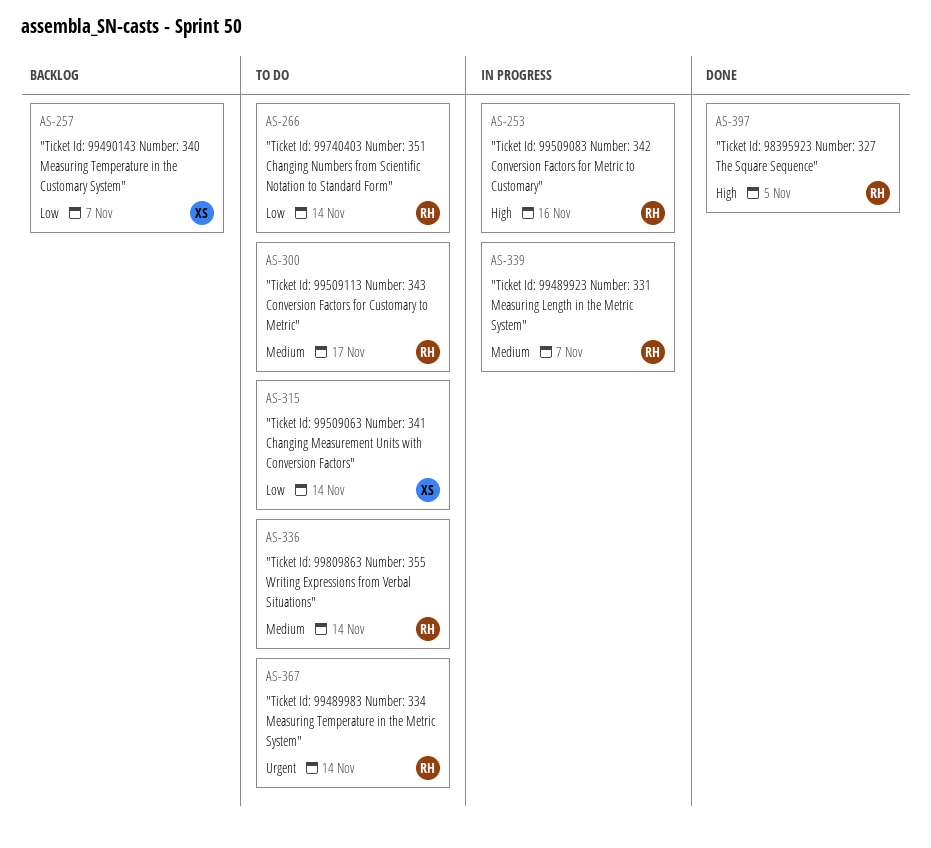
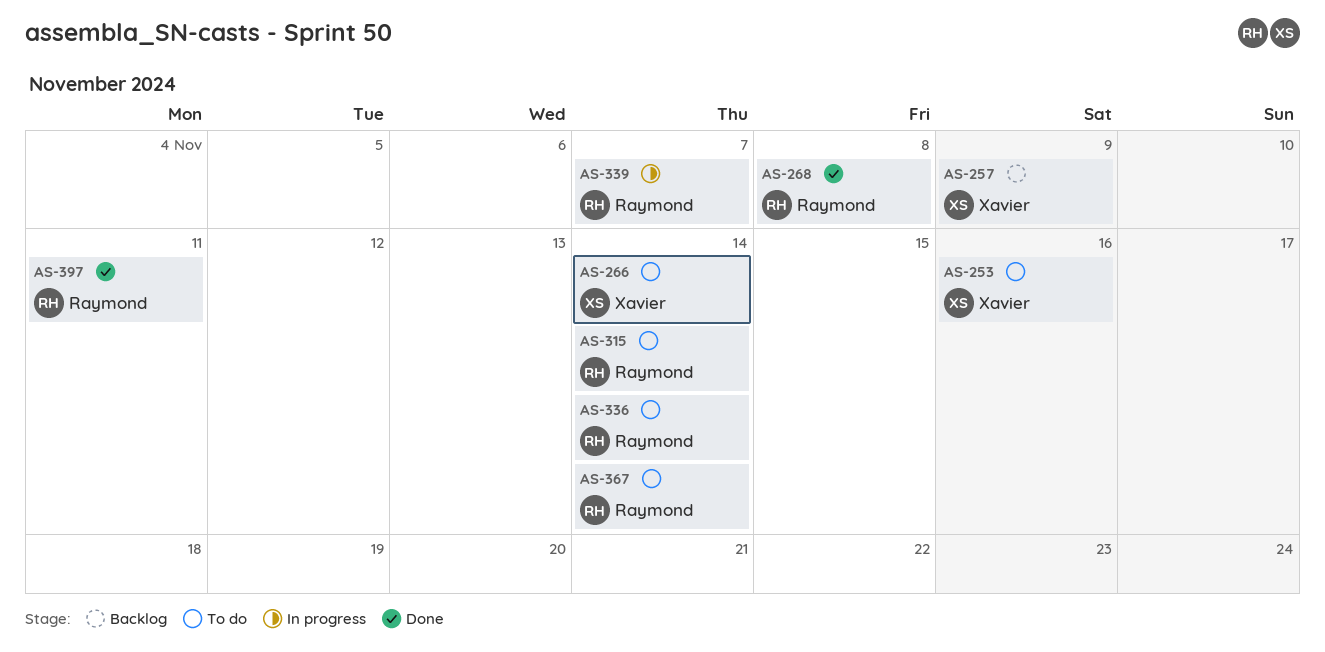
AS-253, status: In progress -> To do
AS-253, owner: Raymond -> Xavier
AS-257, due: Nov 7 -> Nov 9
AS-266, owner: Raymond -> Xavier
AS-268: none -> present
AS-300: present -> none
AS-315, owner: Xavier -> Raymond
AS-397, due: Nov 5 -> Nov 11

